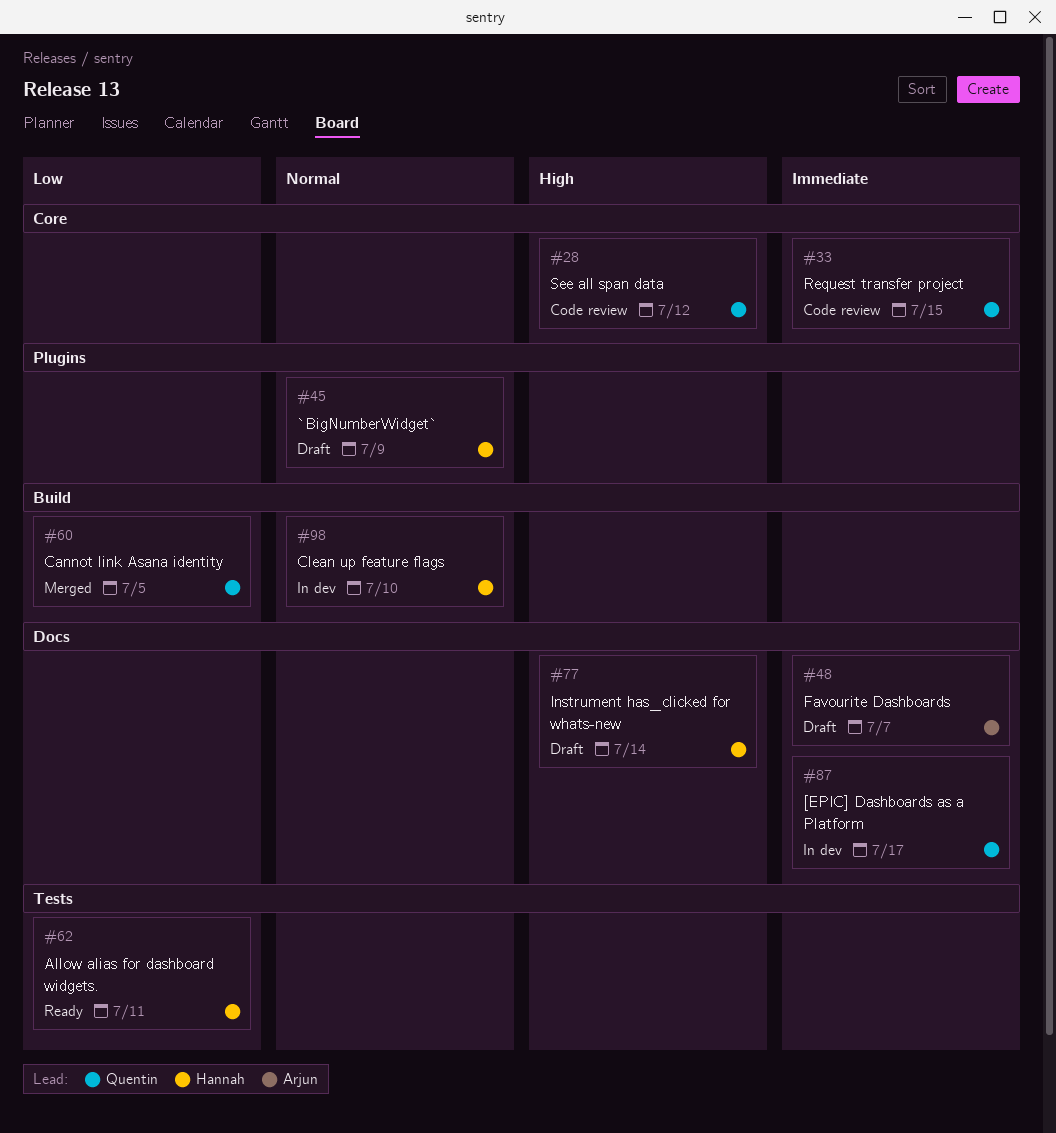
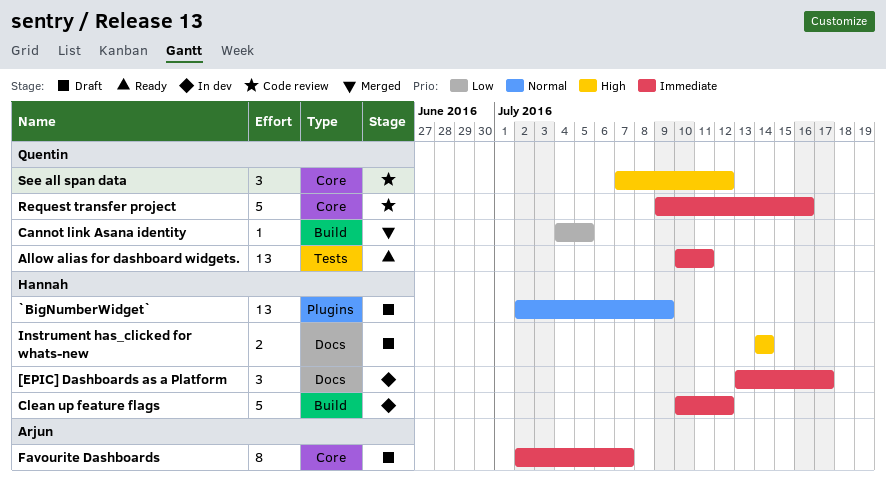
[EPIC] Dashboards as a Platform, owner: Quentin -> Hannah
Allow alias for dashboard widgets., owner: Hannah -> Quentin
Allow alias for dashboard widgets., priority: Low -> Immediate
Clean up feature flags, priority: Normal -> Immediate
Clean up feature flags, due: Jul 10 -> Jul 12
Favourite Dashboards, label: Docs -> Core
Request transfer project, due: Jul 15 -> Jul 16

